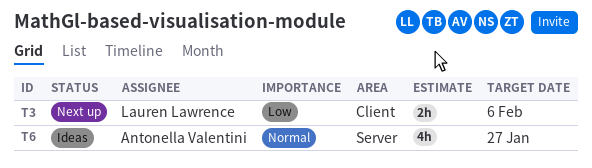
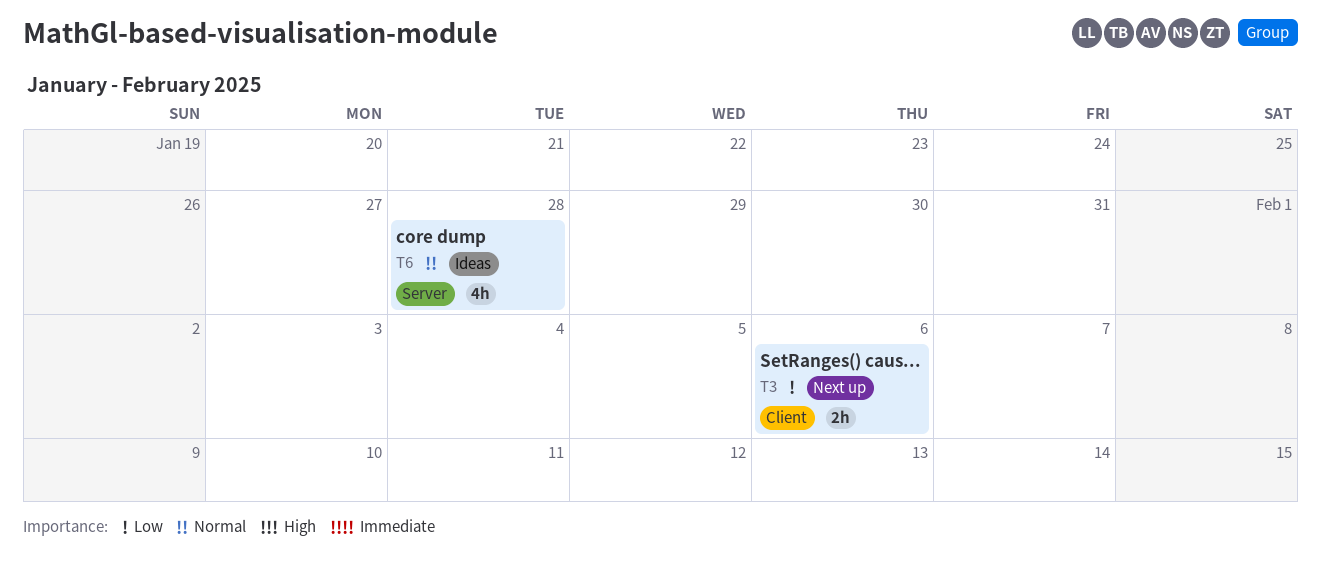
T6, due: Jan 27 -> Jan 28

